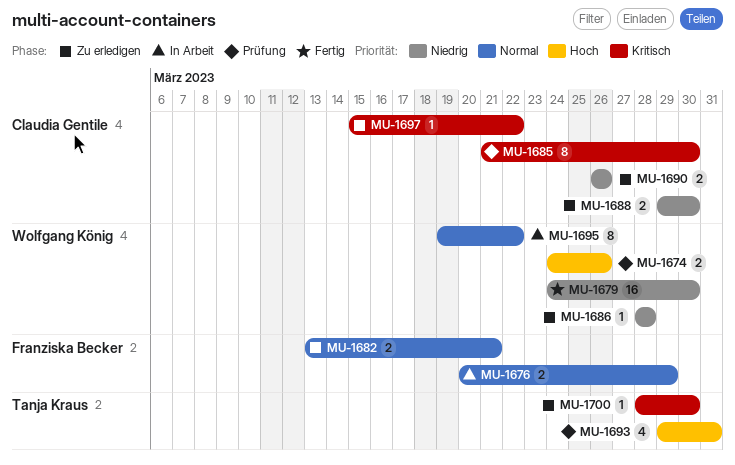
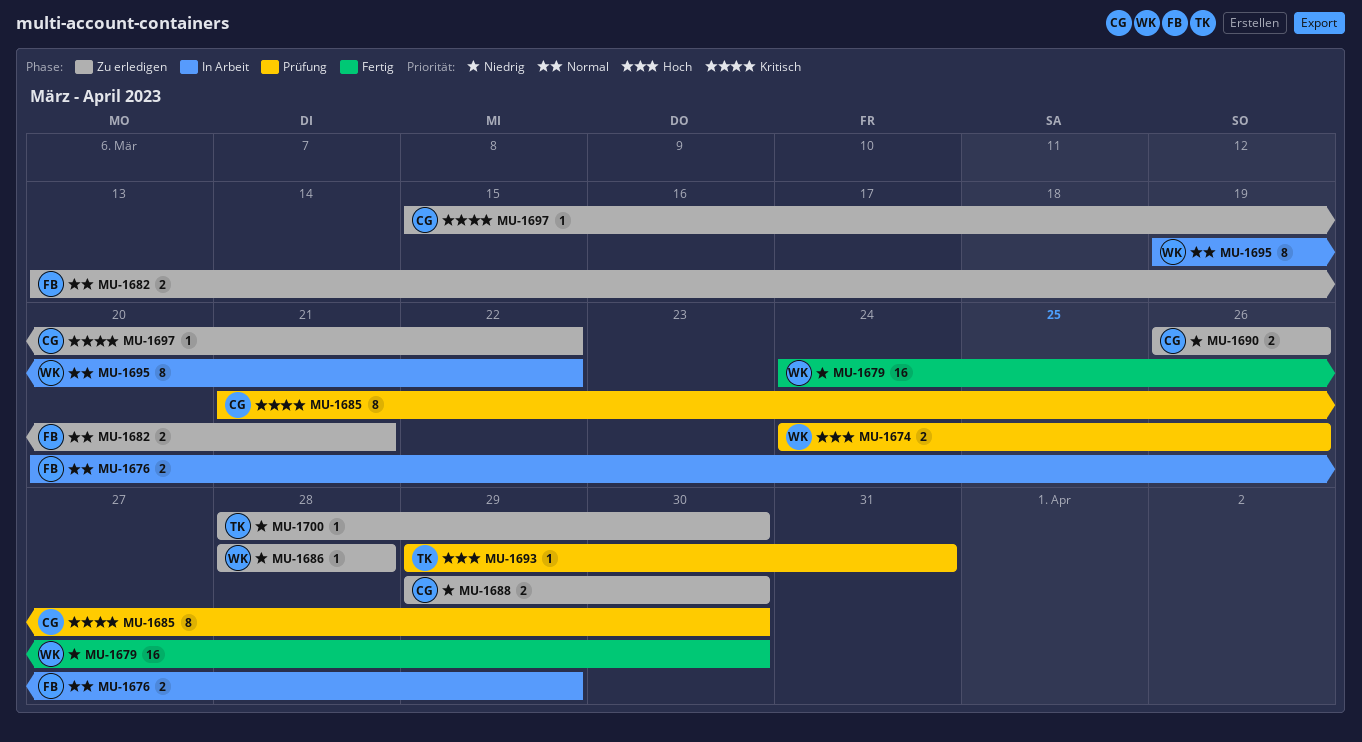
MU-1693, estimate: 4 -> 1
MU-1700, priority: Kritisch -> Niedrig

